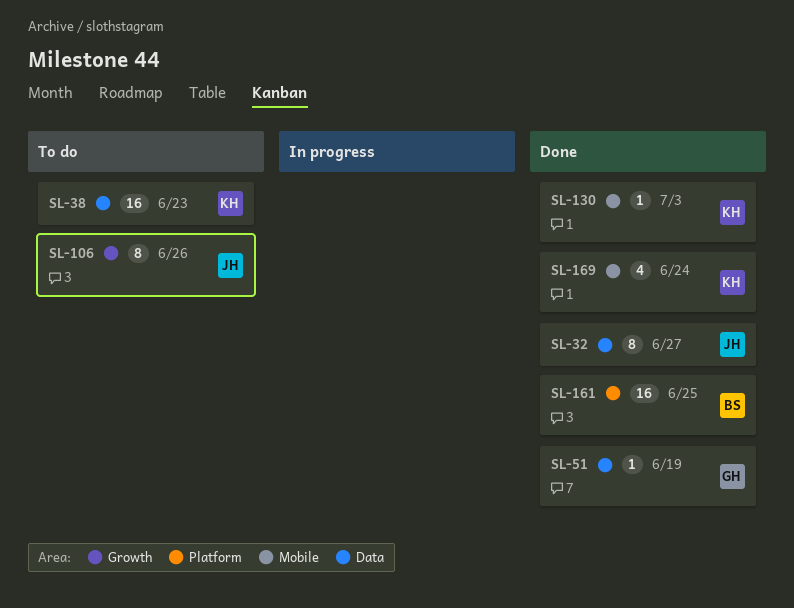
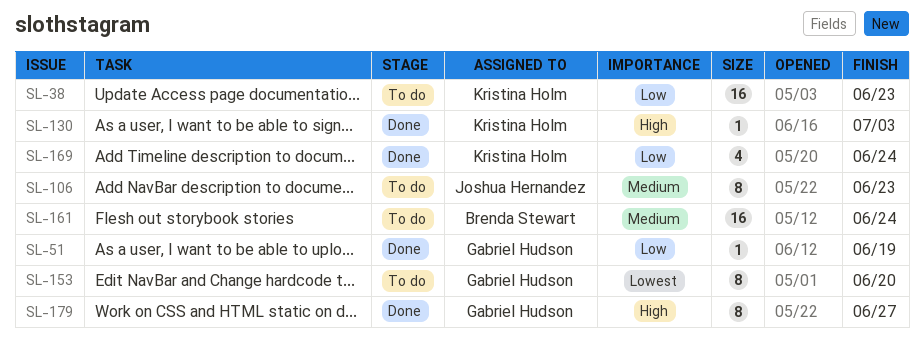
SL-32: present -> none
SL-106, due: Jun 26 -> Jun 23
SL-153: none -> present
SL-161, status: Done -> To do
SL-161, due: Jun 25 -> Jun 24
SL-179: none -> present

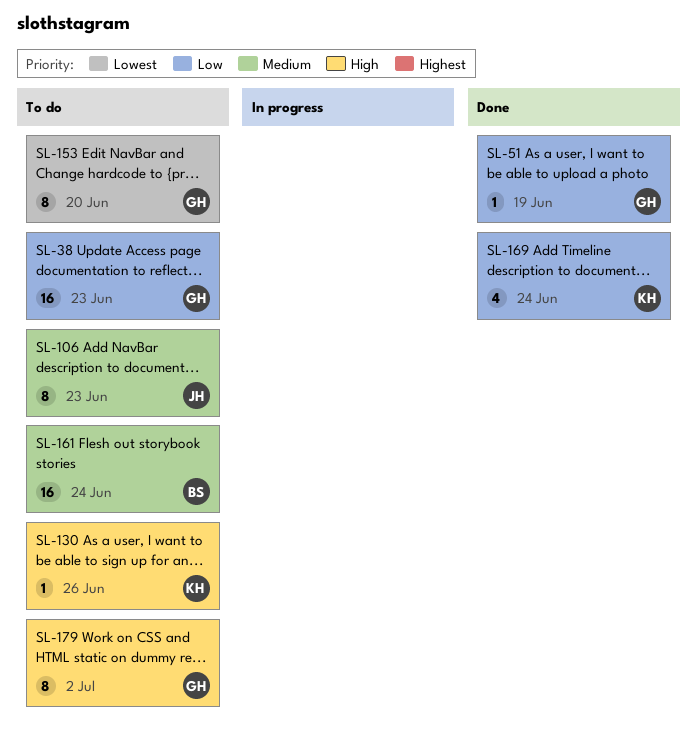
SL-38, owner: Kristina Holm -> Gabriel Hudson
SL-130, status: Done -> To do
SL-130, due: Jul 3 -> Jun 26
SL-179, status: Done -> To do
SL-179, due: Jun 27 -> Jul 2

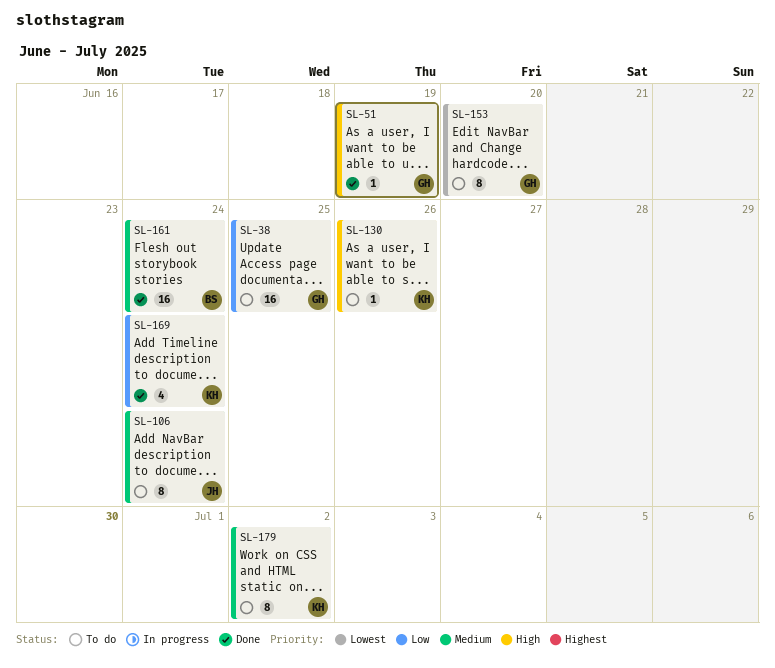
SL-38, due: Jun 23 -> Jun 25
SL-51, priority: Low -> High
SL-106, due: Jun 23 -> Jun 24
SL-161, status: To do -> Done
SL-179, owner: GH -> KH
SL-179, priority: High -> Medium

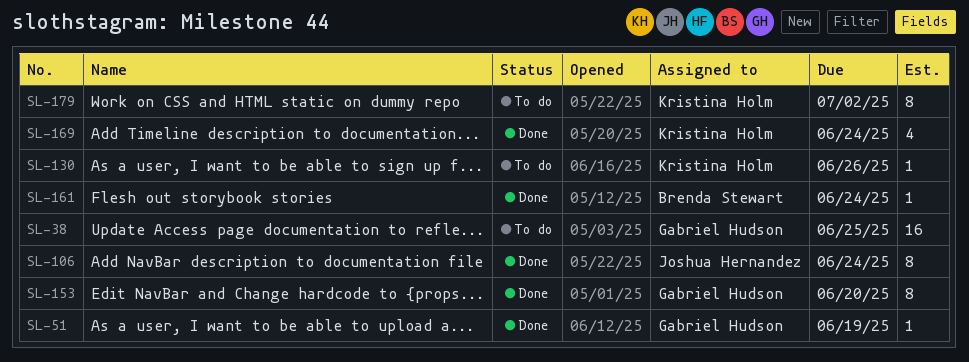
SL-106, status: To do -> Done
SL-153, status: To do -> Done
SL-161, estimate: 16 -> 1

